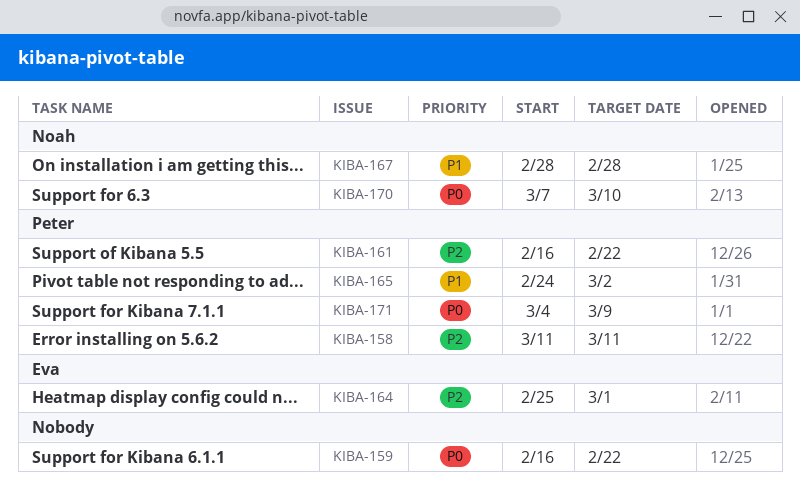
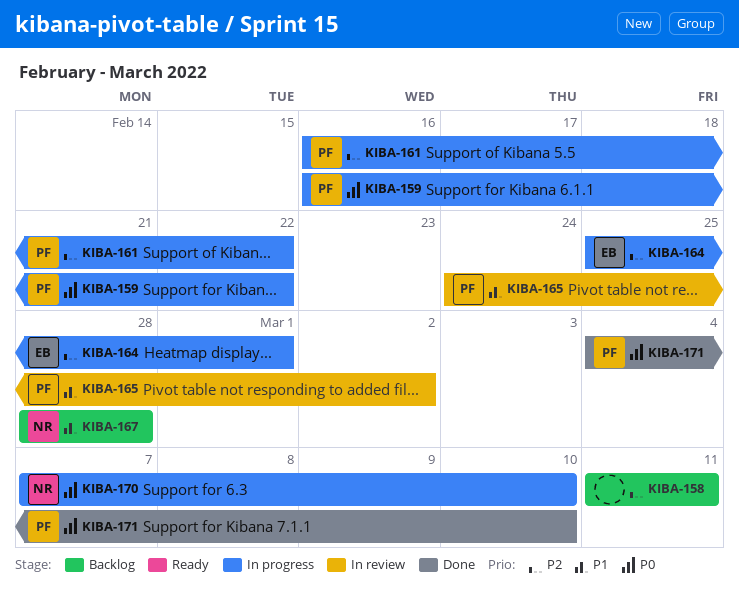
KIBA-158, owner: Peter -> none
KIBA-159, owner: none -> Peter
KIBA-171, due: Mar 9 -> Mar 10

